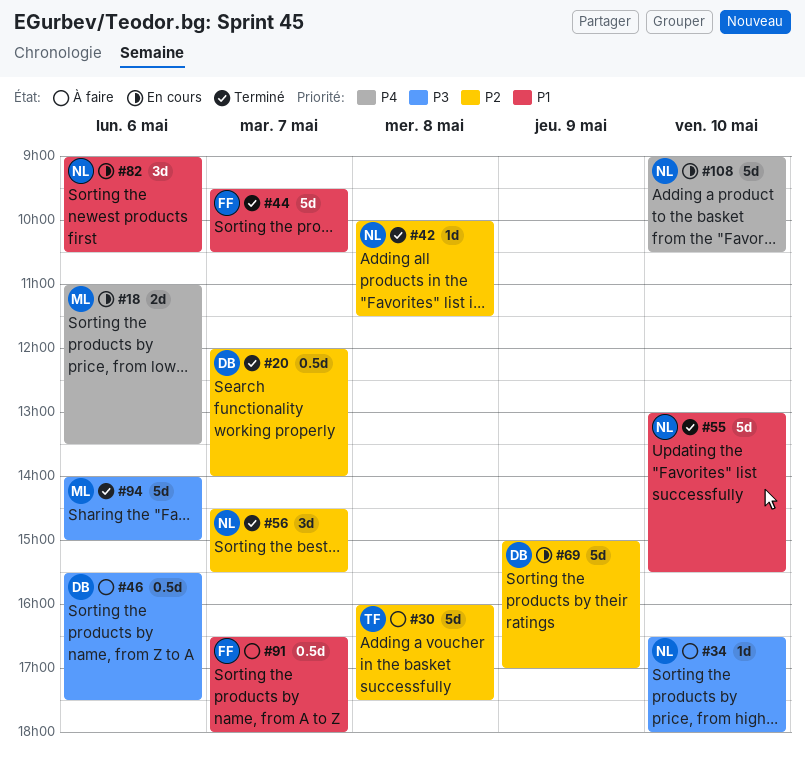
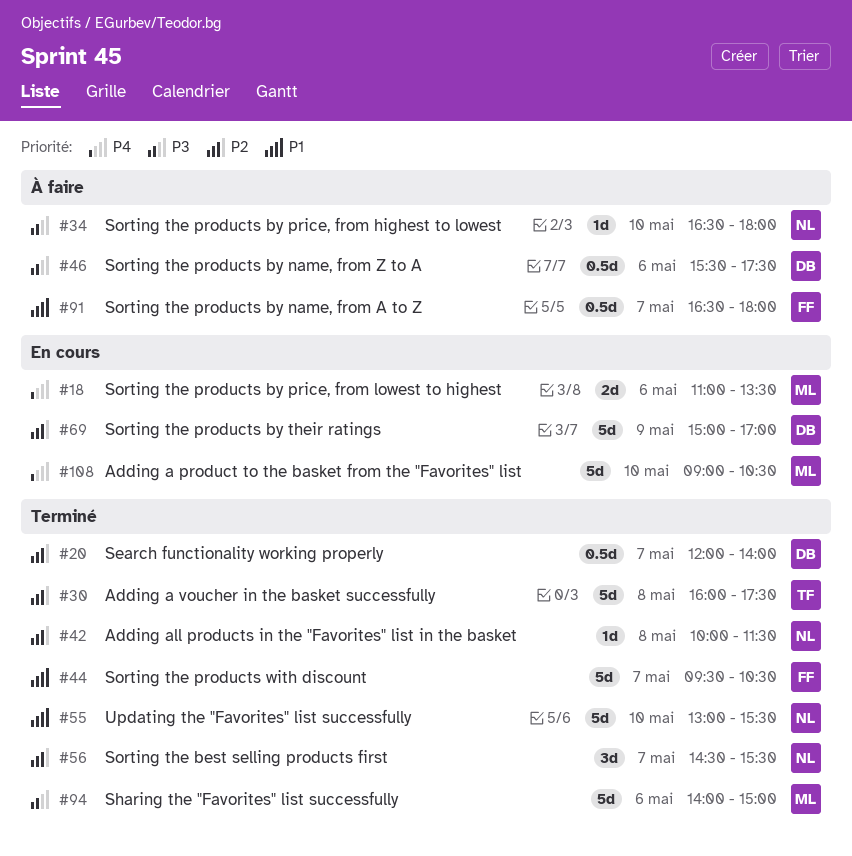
#30, status: À faire -> Terminé
#82: present -> none
#108, owner: NL -> ML

